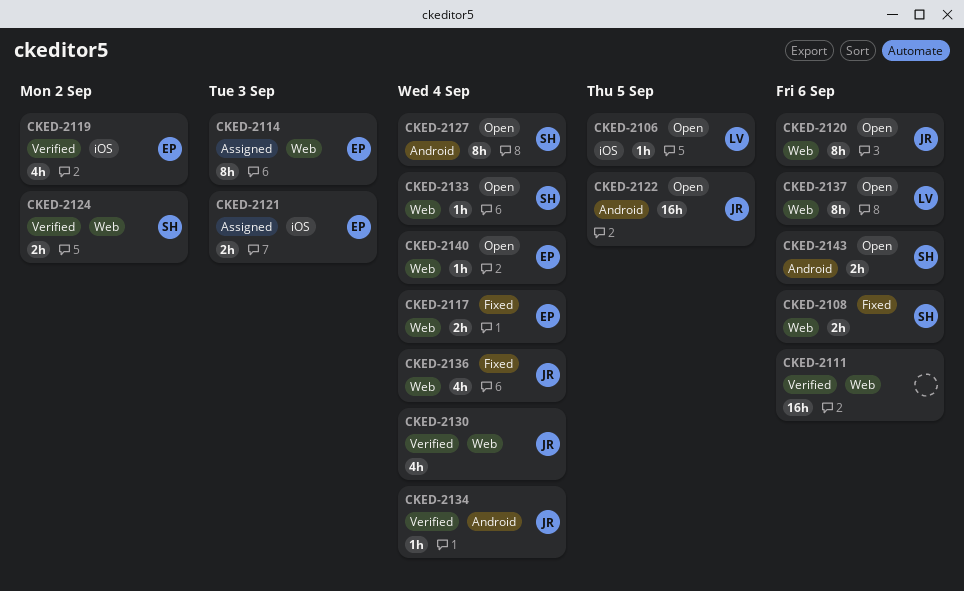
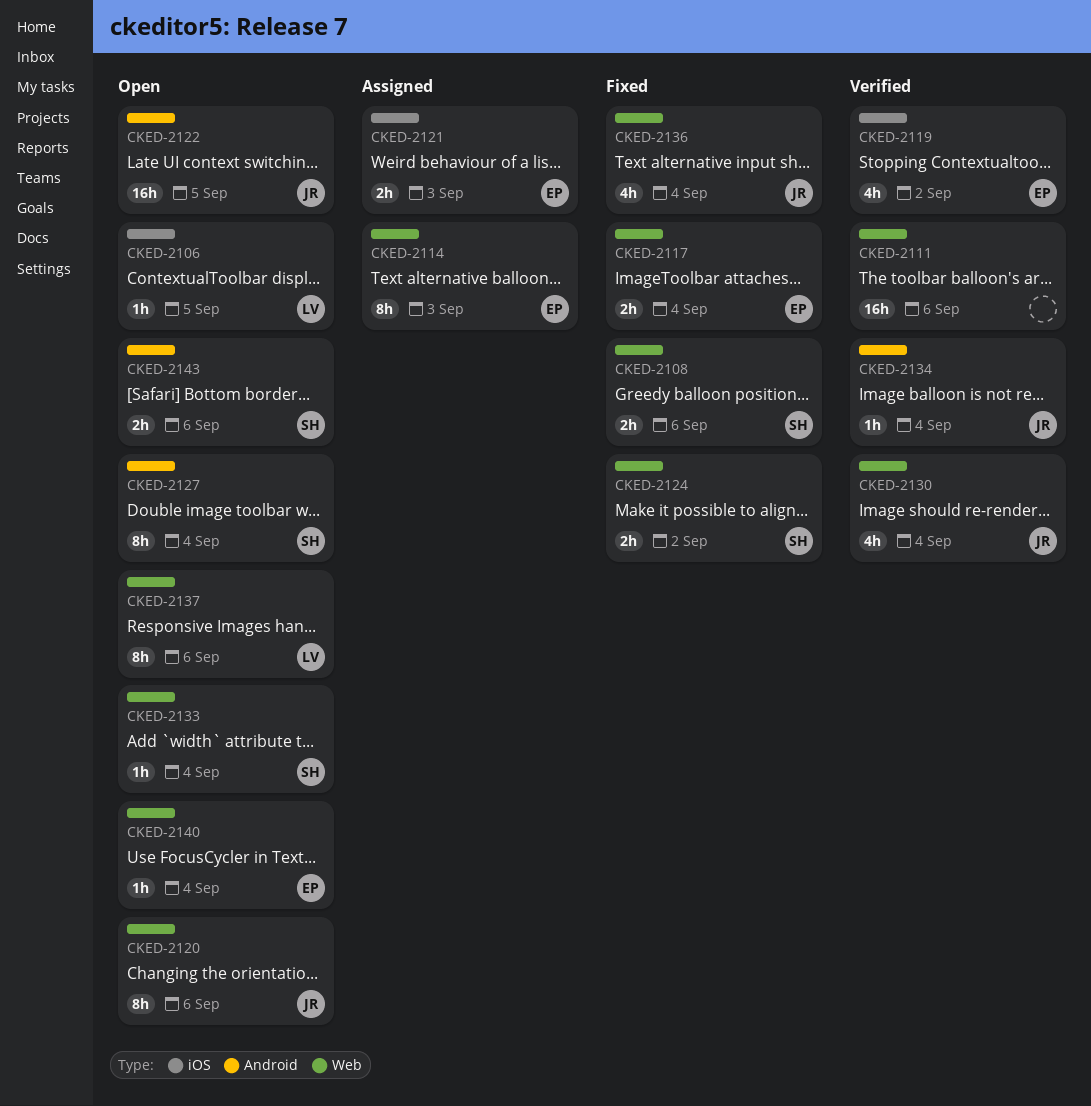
CKED-2124, status: Verified -> Fixed

